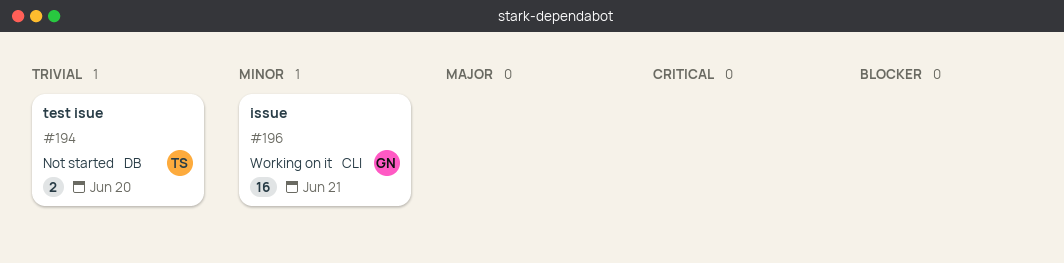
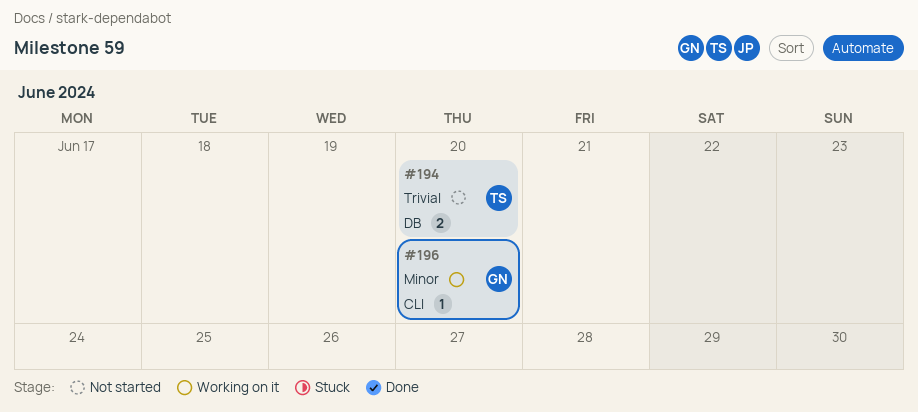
#196, estimate: 16 -> 1
#196, due: Jun 21 -> Jun 20

